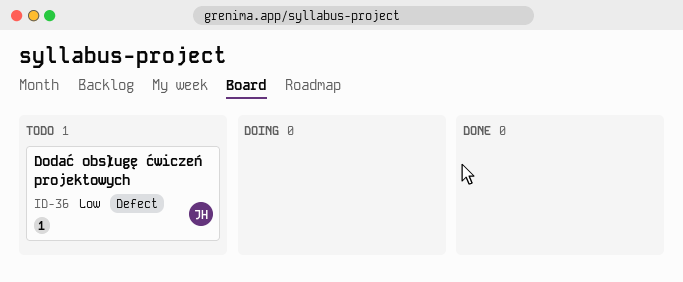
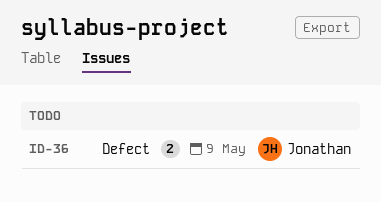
ID-36, estimate: 1 -> 2

